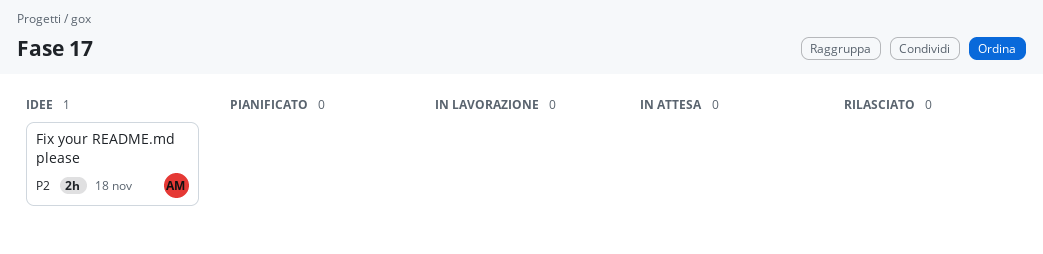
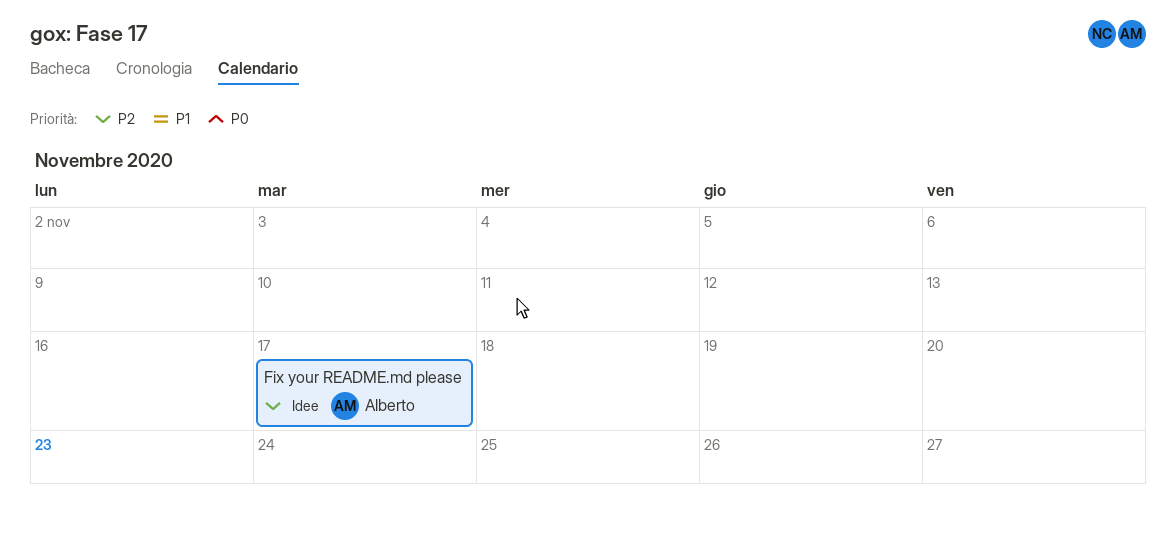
Fix your README.md please, due: Nov 18 -> Nov 17

